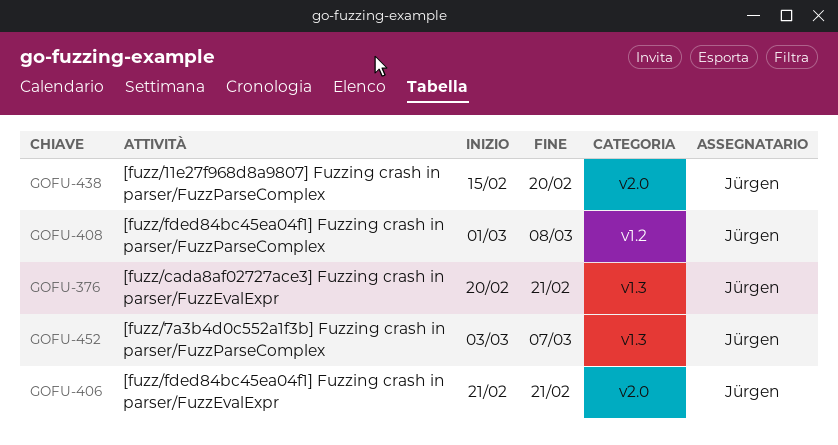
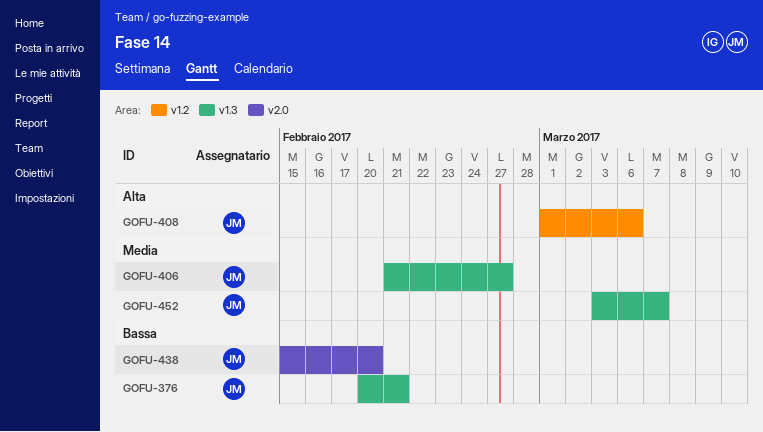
GOFU-406, label: v2.0 -> v1.3
GOFU-406, due: Feb 21 -> Feb 27
GOFU-408, due: Mar 8 -> Mar 6

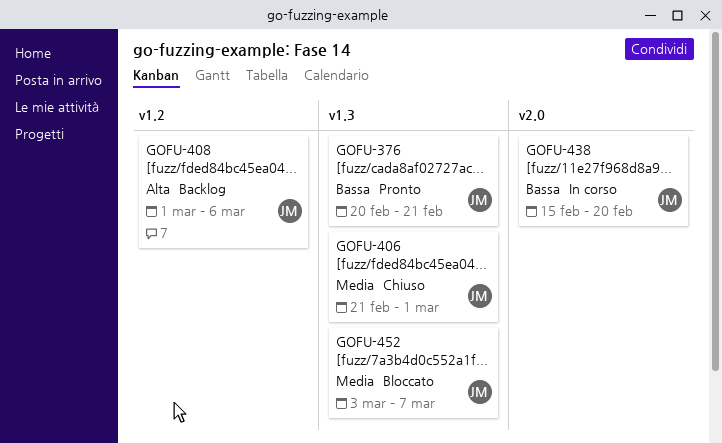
GOFU-406, due: Feb 27 -> Mar 1

